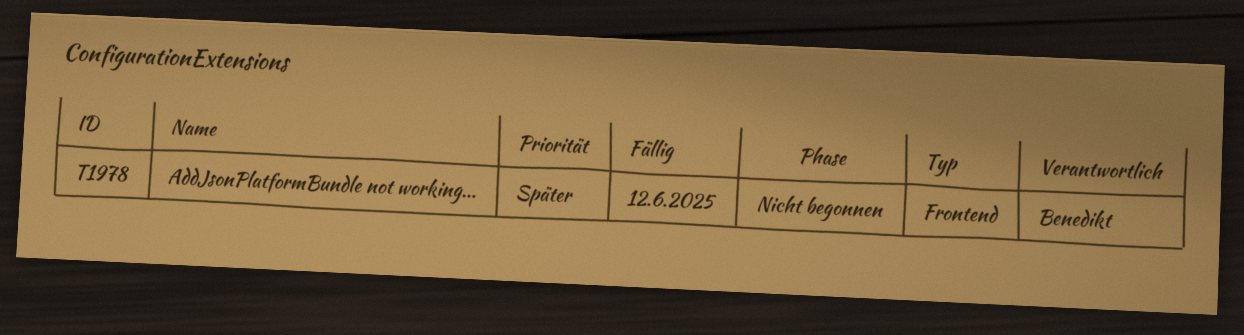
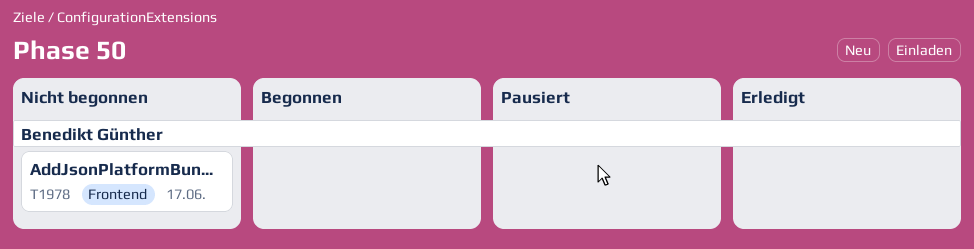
T1978, due: Jun 12 -> Jun 17

